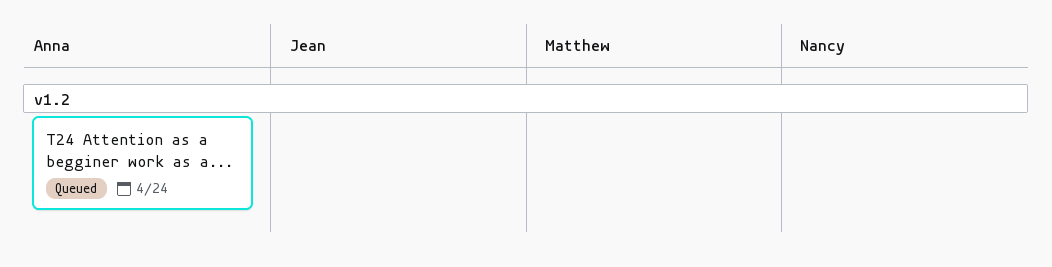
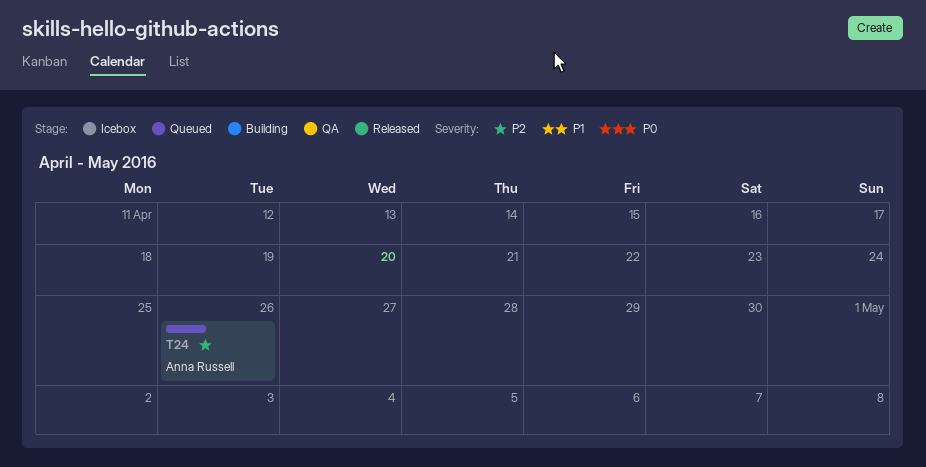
T24, due: Apr 24 -> Apr 26

